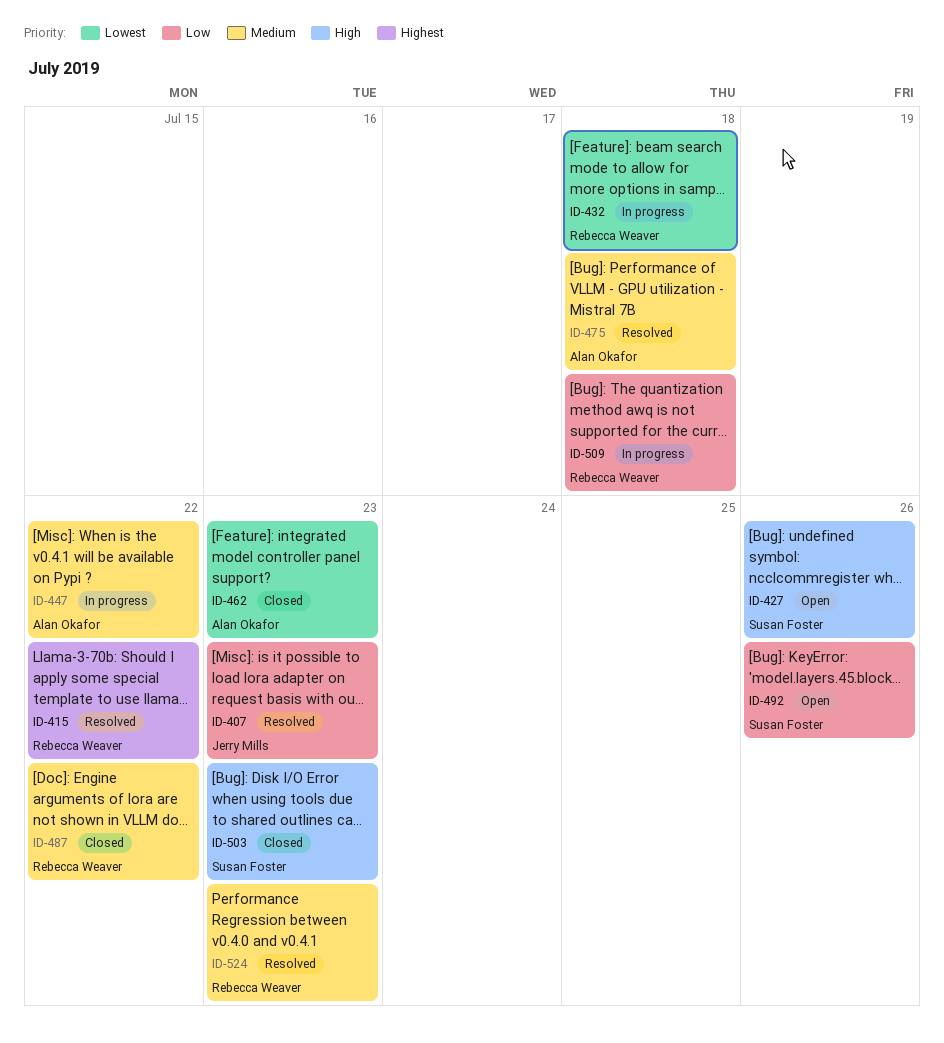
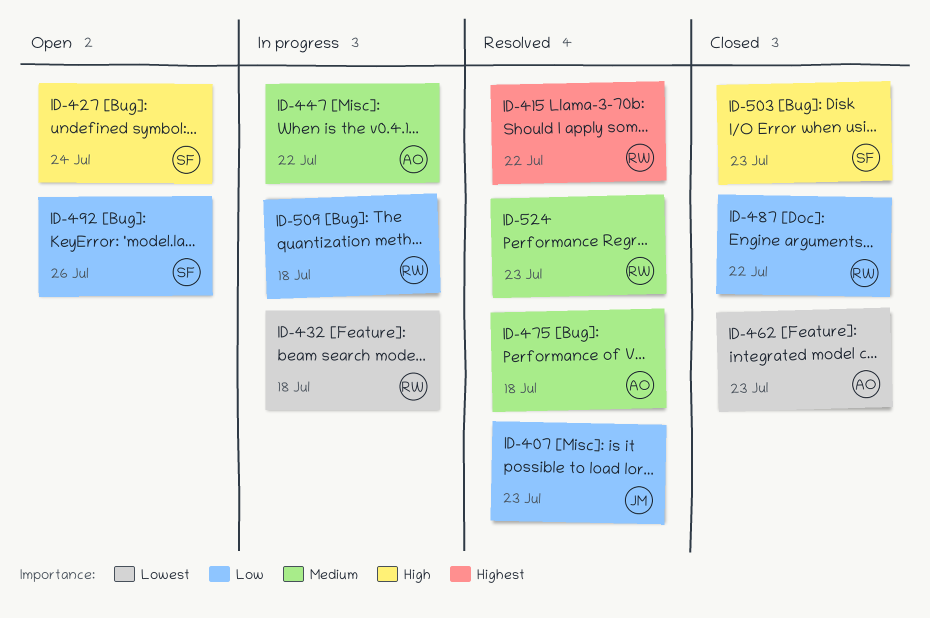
ID-427, due: Jul 26 -> Jul 24
ID-487, priority: Medium -> Low

